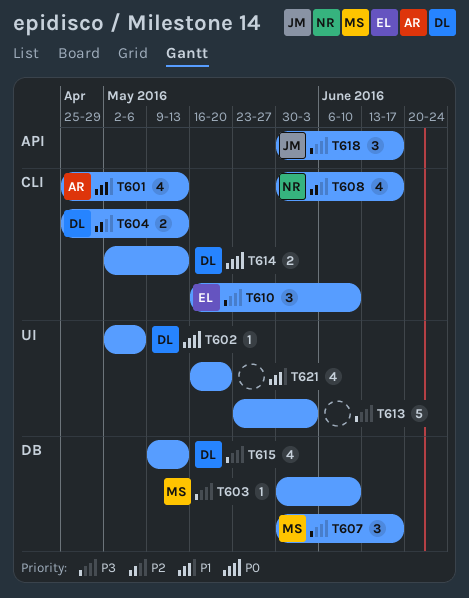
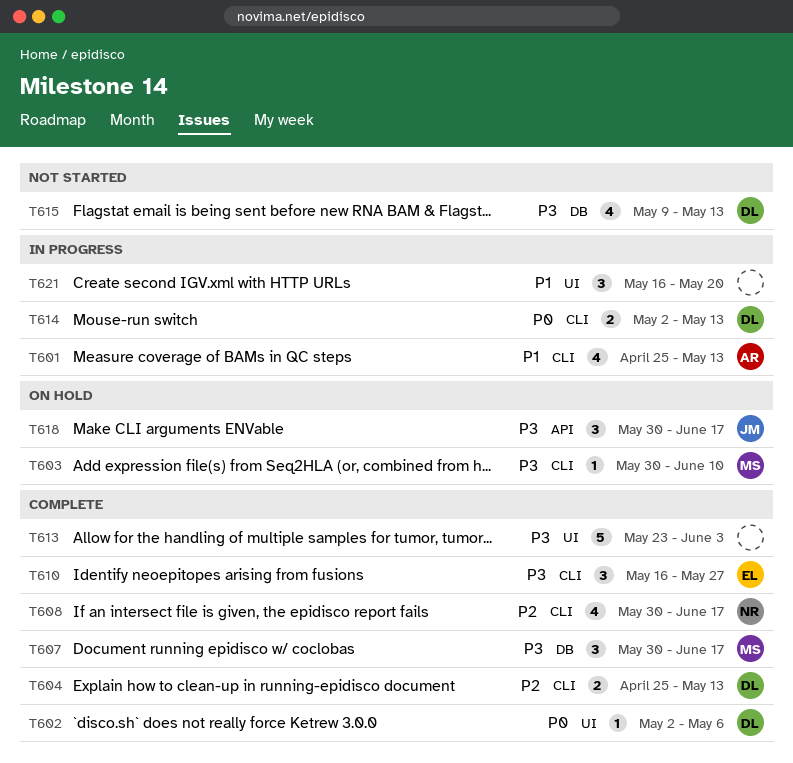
T603, label: DB -> CLI
T610, due: Jun 10 -> May 27
T621, estimate: 4 -> 3

